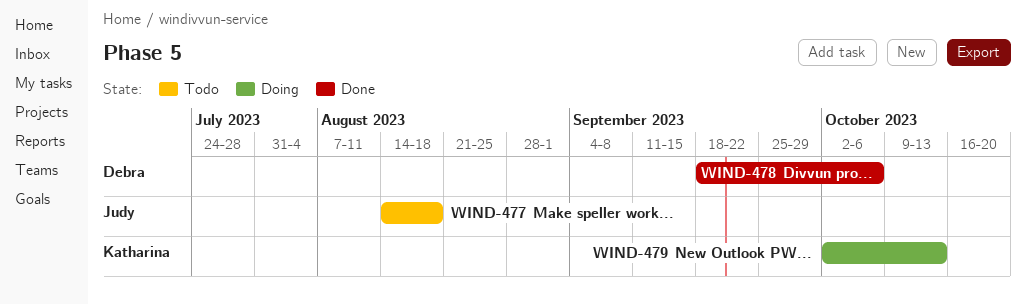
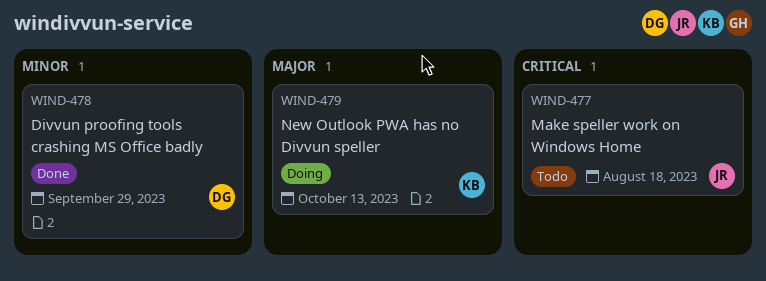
WIND-478, due: Oct 6 -> Sep 29

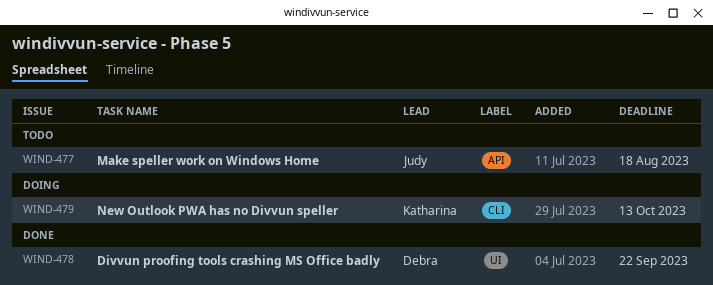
WIND-478, due: Sep 29 -> Sep 22

